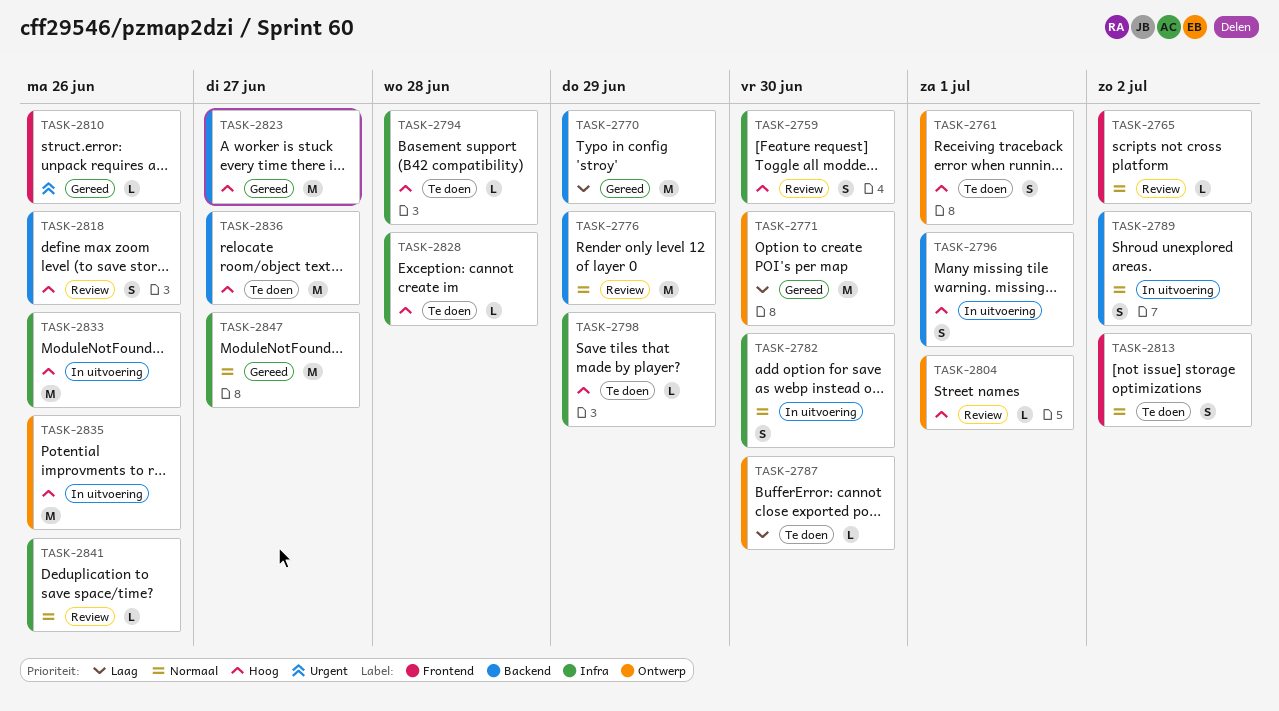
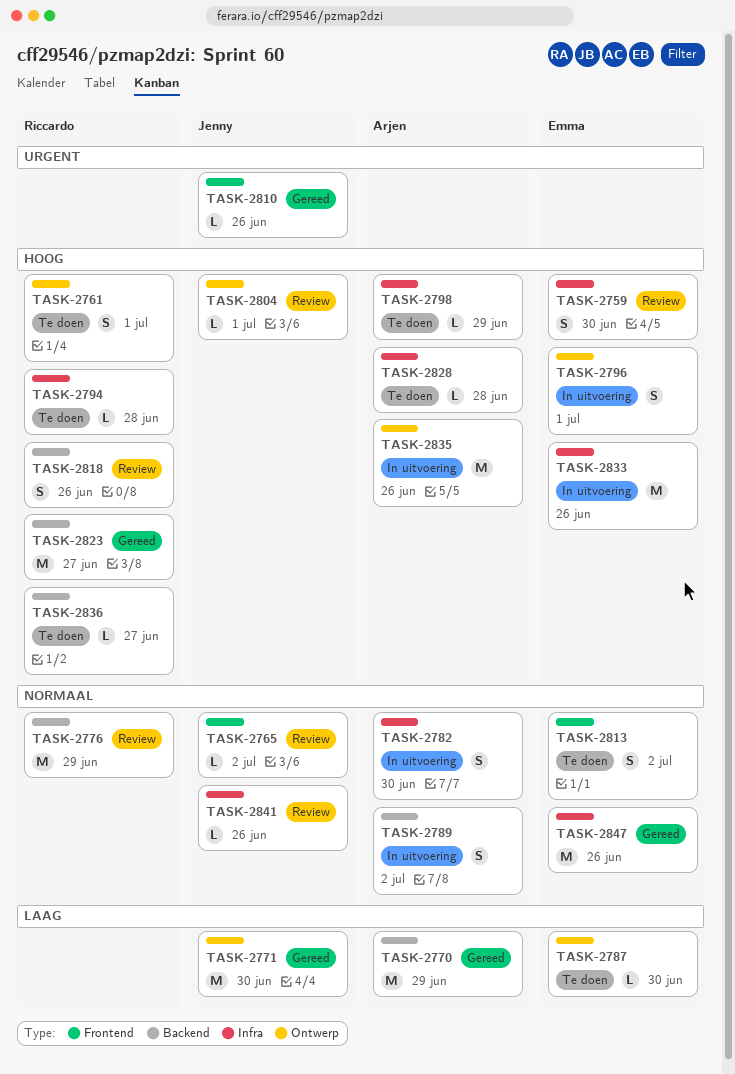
TASK-2796, label: Backend -> Ontwerp
TASK-2836, estimate: M -> L
TASK-2847, due: Jun 27 -> Jun 26

